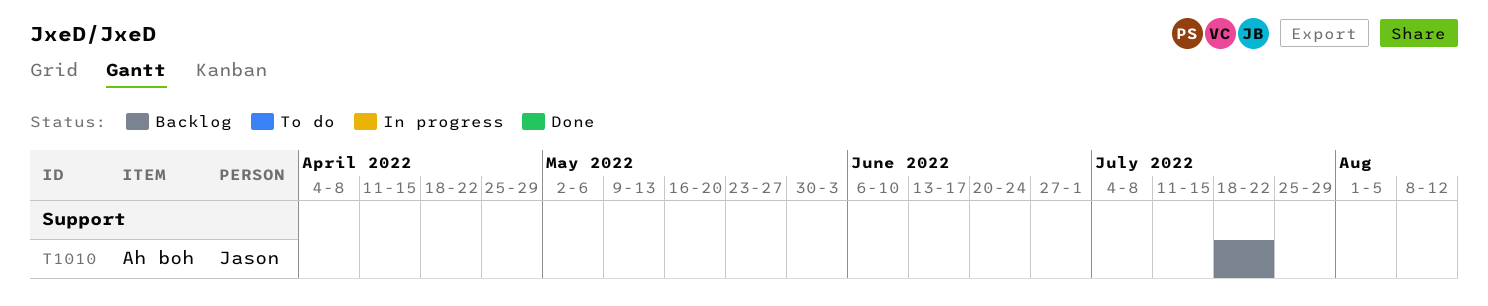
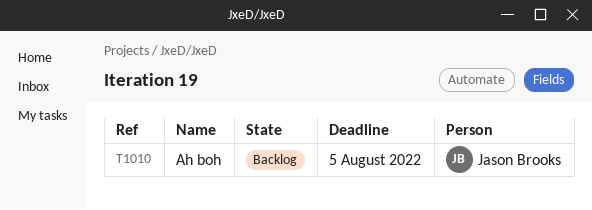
T1010, due: Jul 22 -> Aug 5

